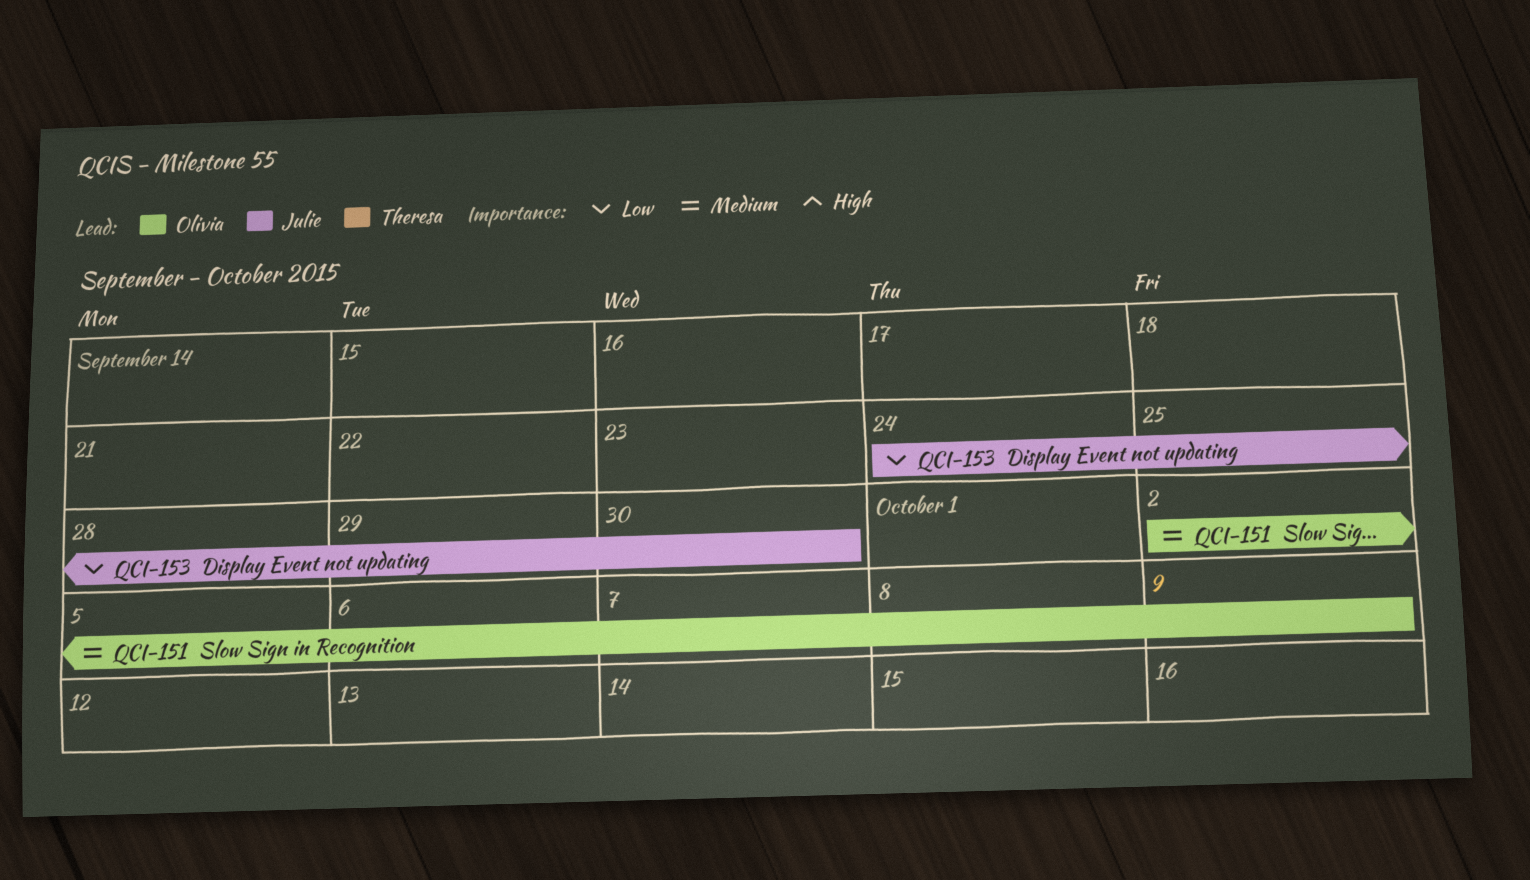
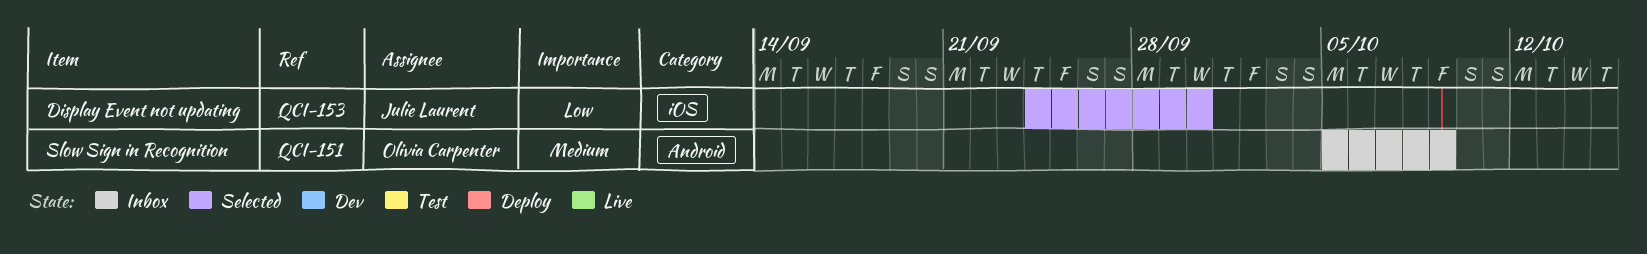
QCI-151, start: Oct 2 -> Oct 5

